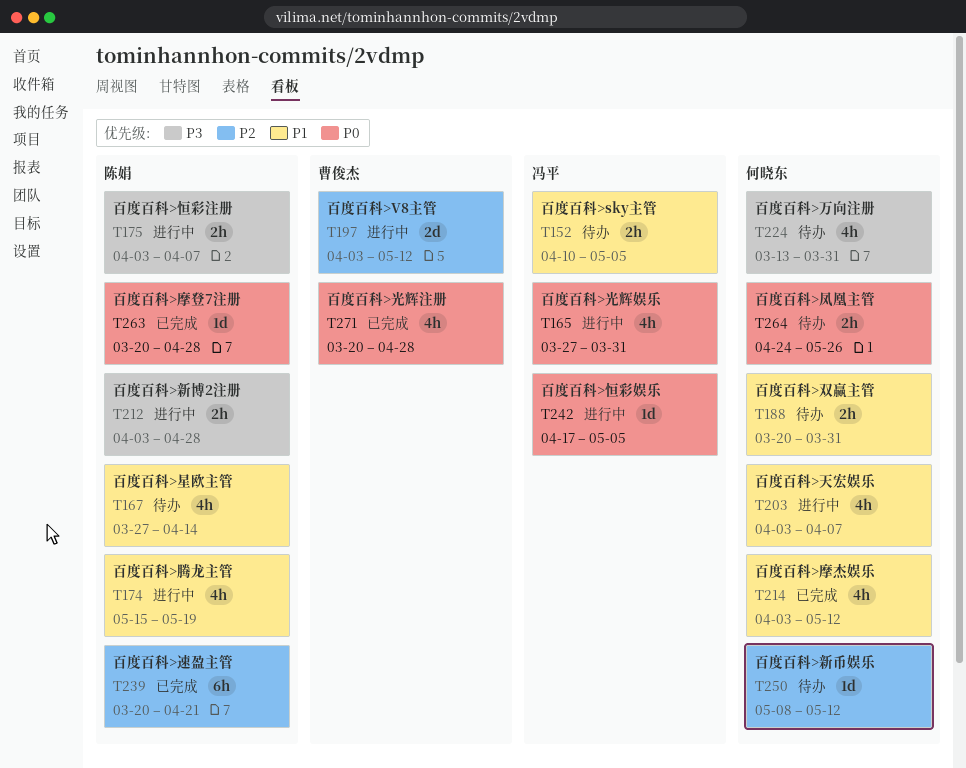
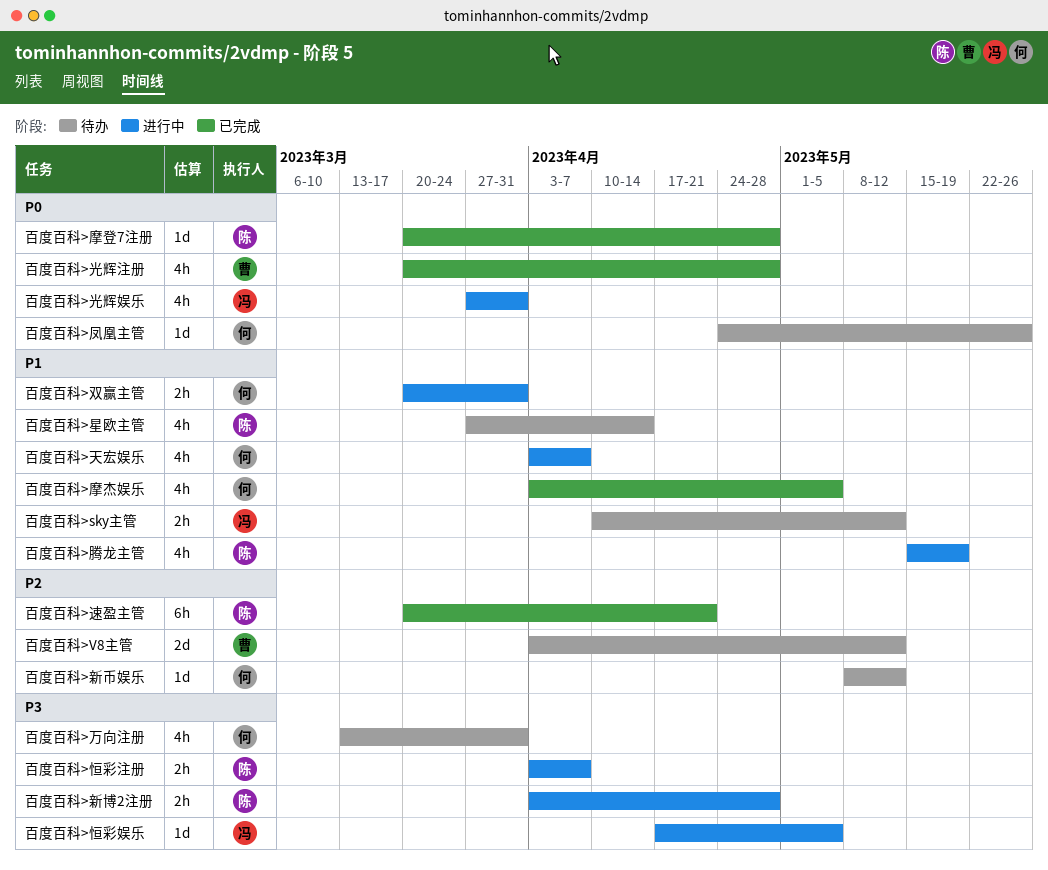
百度百科>sky主管, due: May 5 -> May 12
百度百科>V8主管, status: 进行中 -> 待办
百度百科>凤凰主管, estimate: 2h -> 1d
百度百科>双赢主管, status: 待办 -> 进行中
百度百科>恒彩娱乐, priority: P0 -> P3
百度百科>摩杰娱乐, due: May 12 -> May 5

